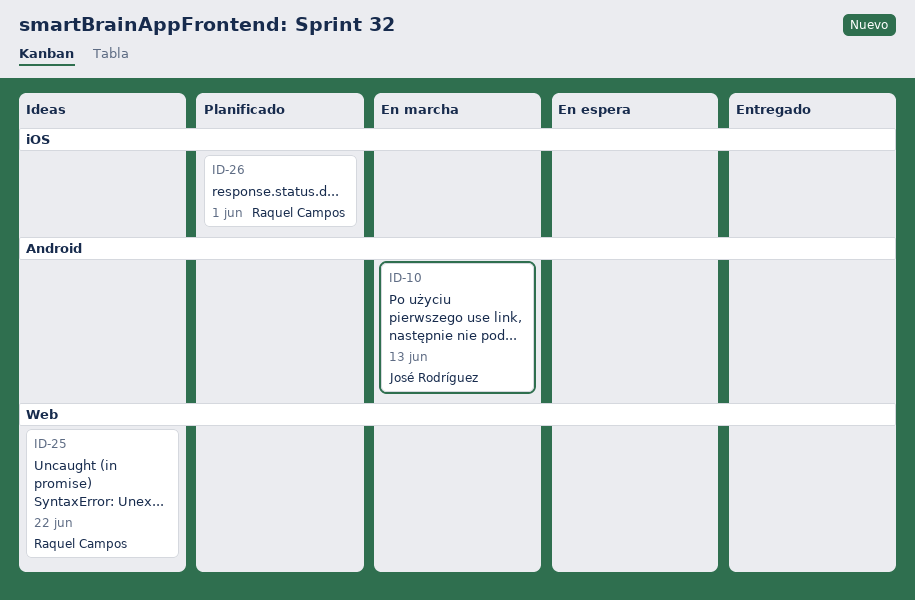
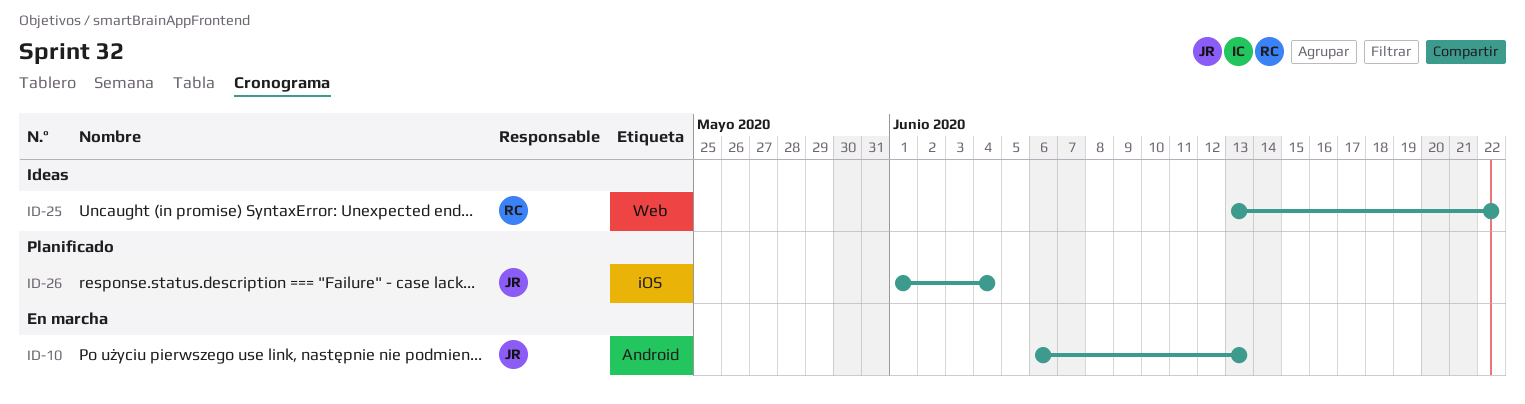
ID-26, owner: Raquel Campos -> José Rodríguez
ID-26, due: Jun 1 -> Jun 4

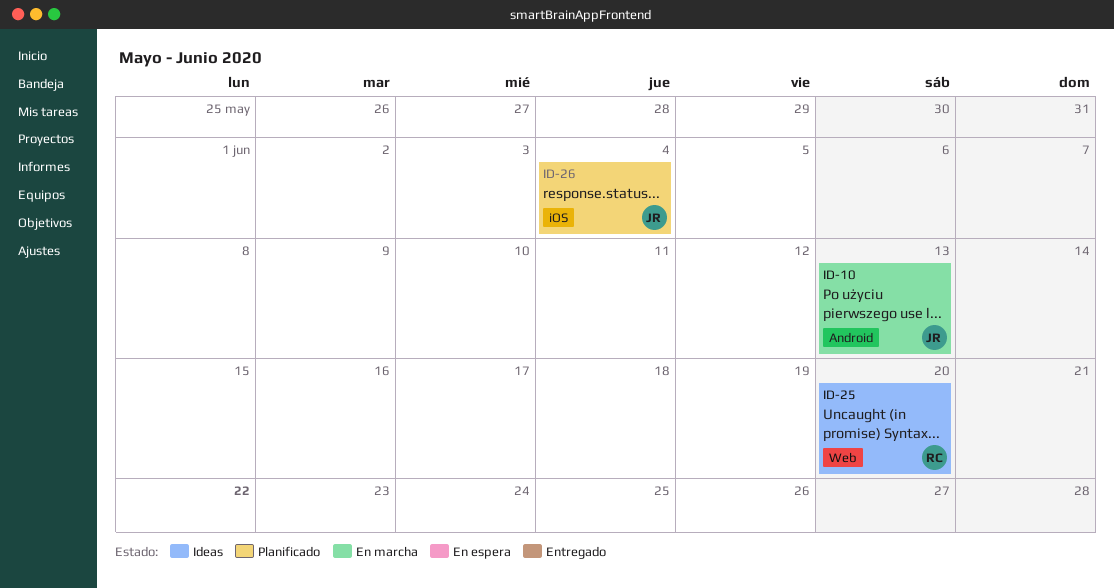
ID-25, due: Jun 22 -> Jun 20

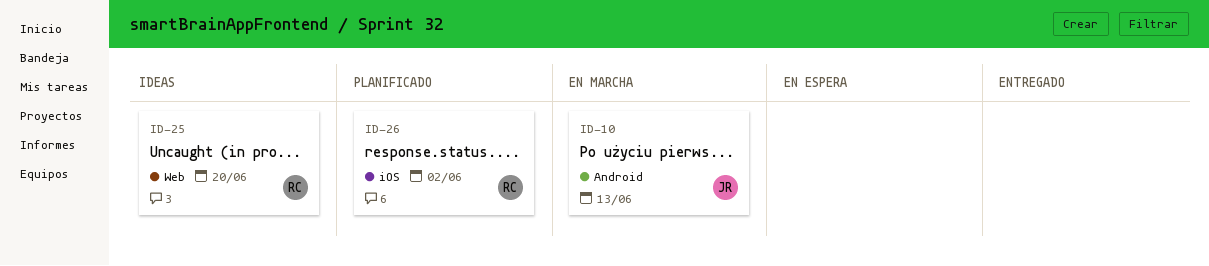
ID-26, owner: JR -> RC
ID-26, due: Jun 4 -> Jun 2

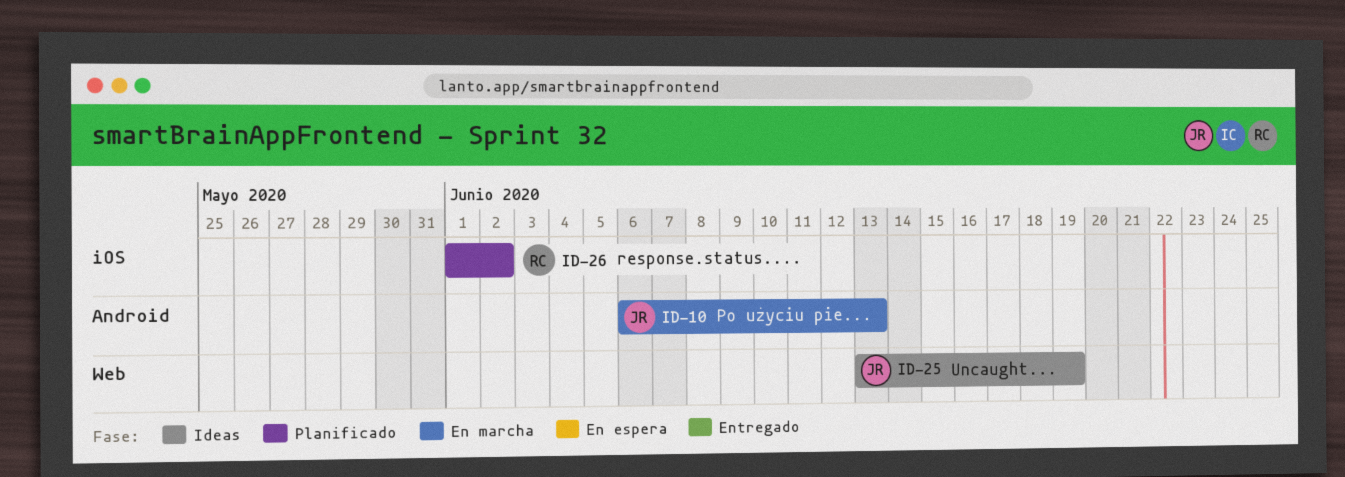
ID-25, owner: RC -> JR
ID-25, due: Jun 20 -> Jun 19

